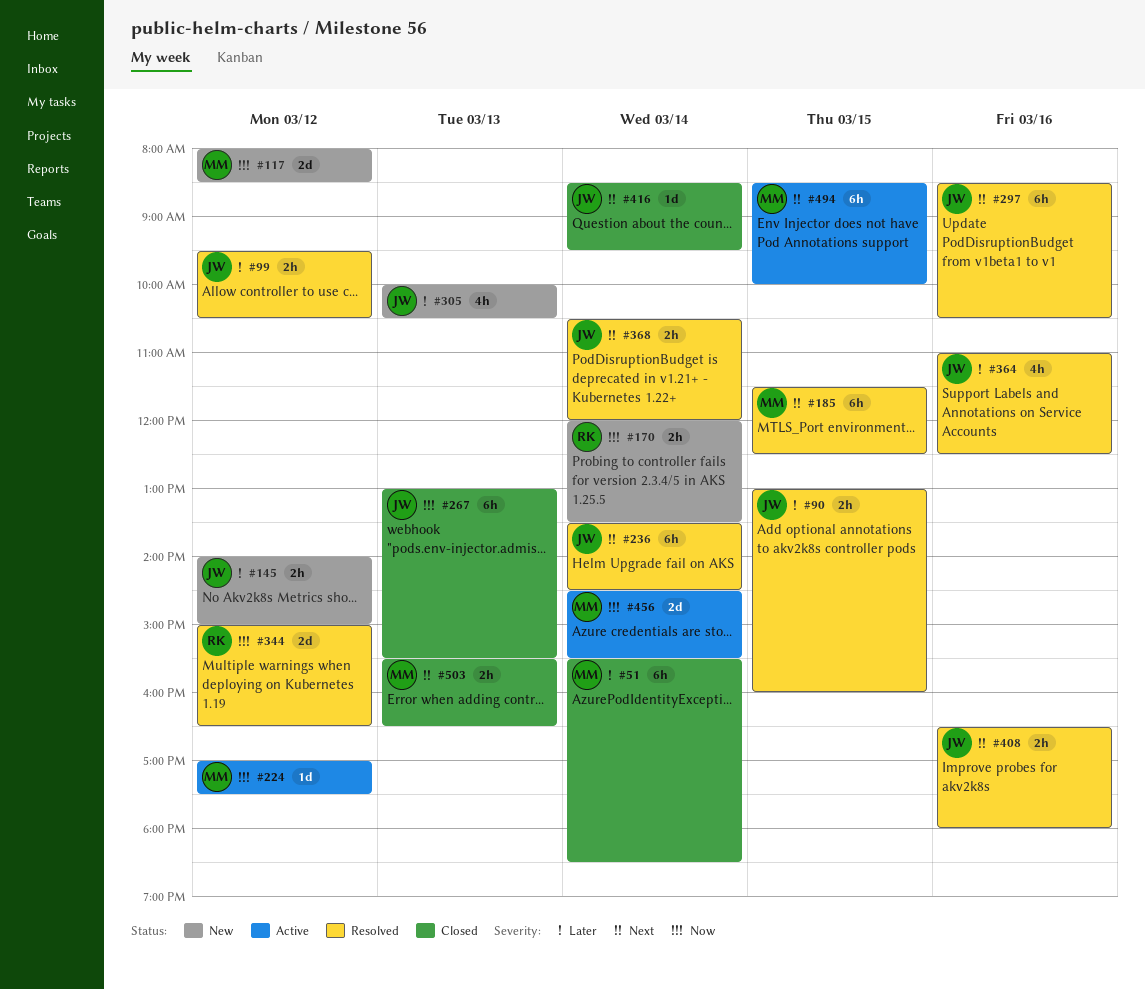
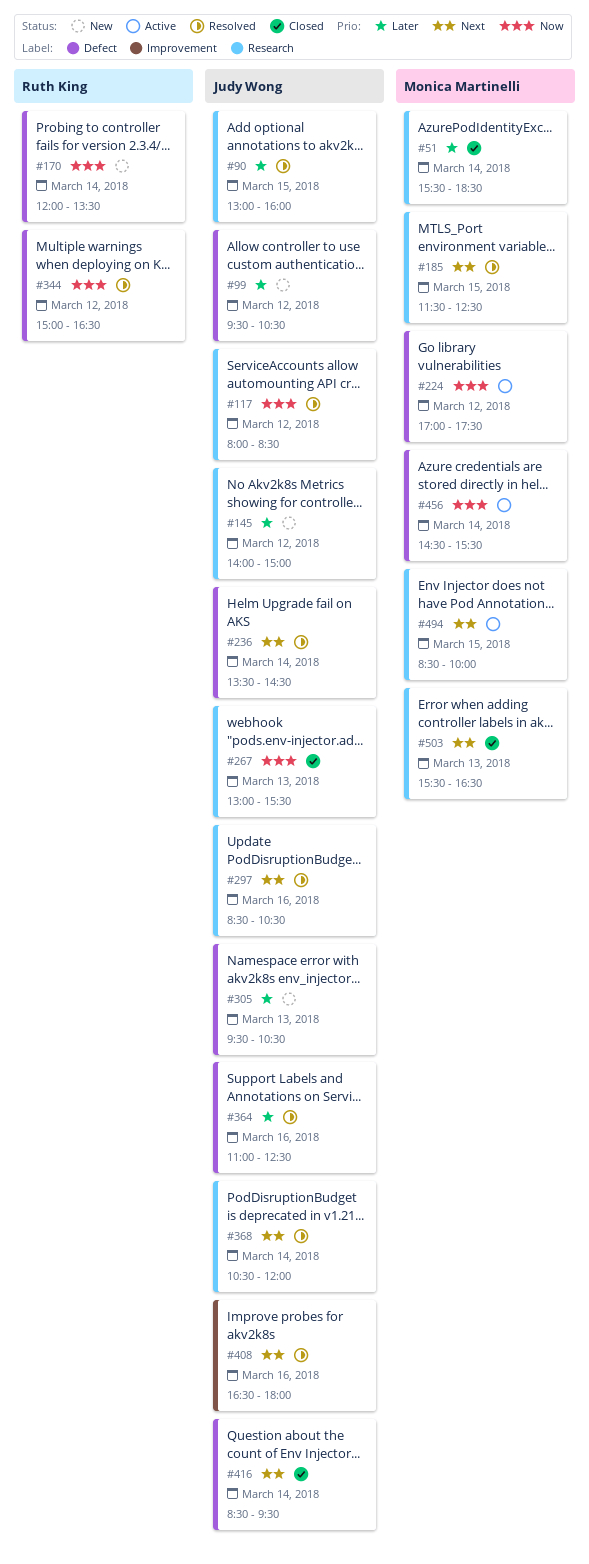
#99, status: Resolved -> New
#117, status: New -> Resolved
#117, owner: Monica Martinelli -> Judy Wong
#305, begins: 10:00 -> 09:30

